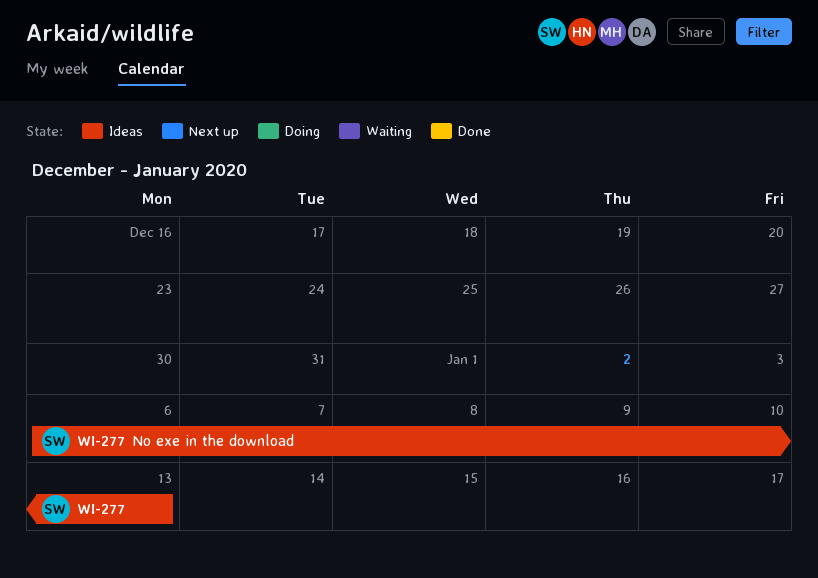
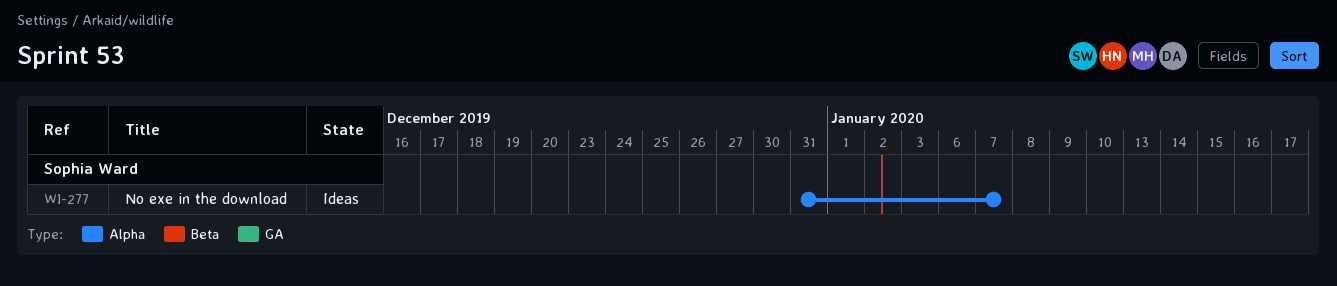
WI-277, start: Jan 6 -> Dec 31
WI-277, due: Jan 13 -> Jan 7

